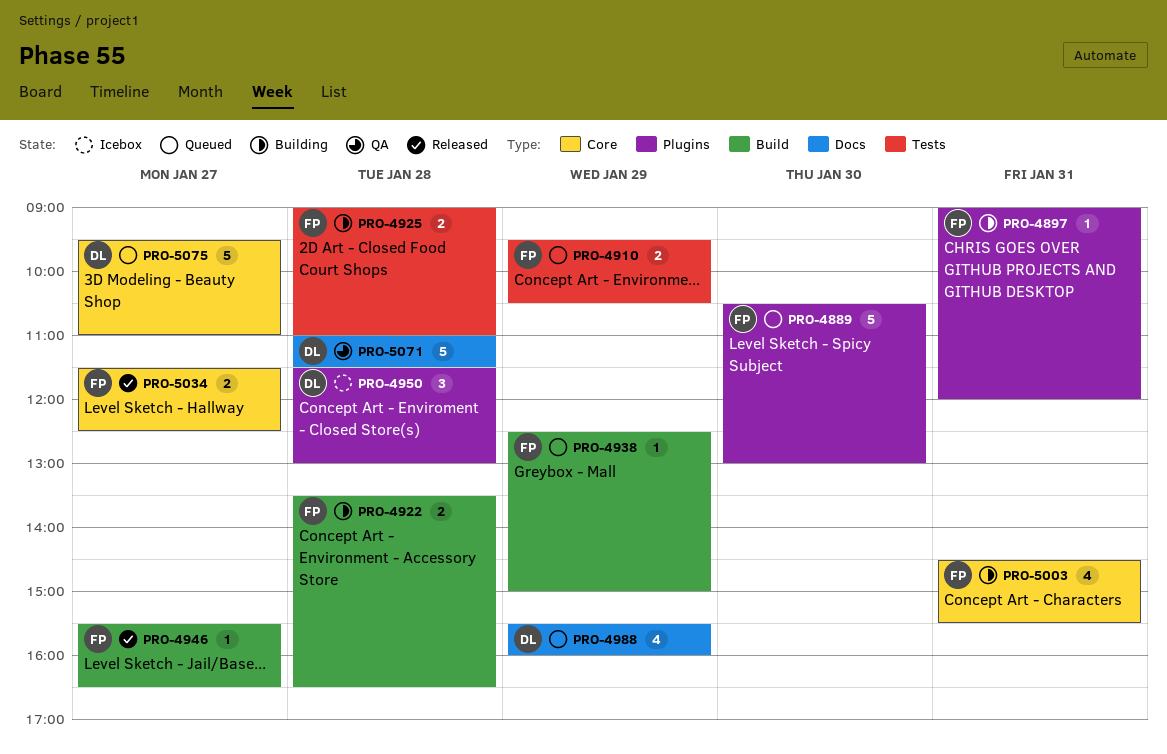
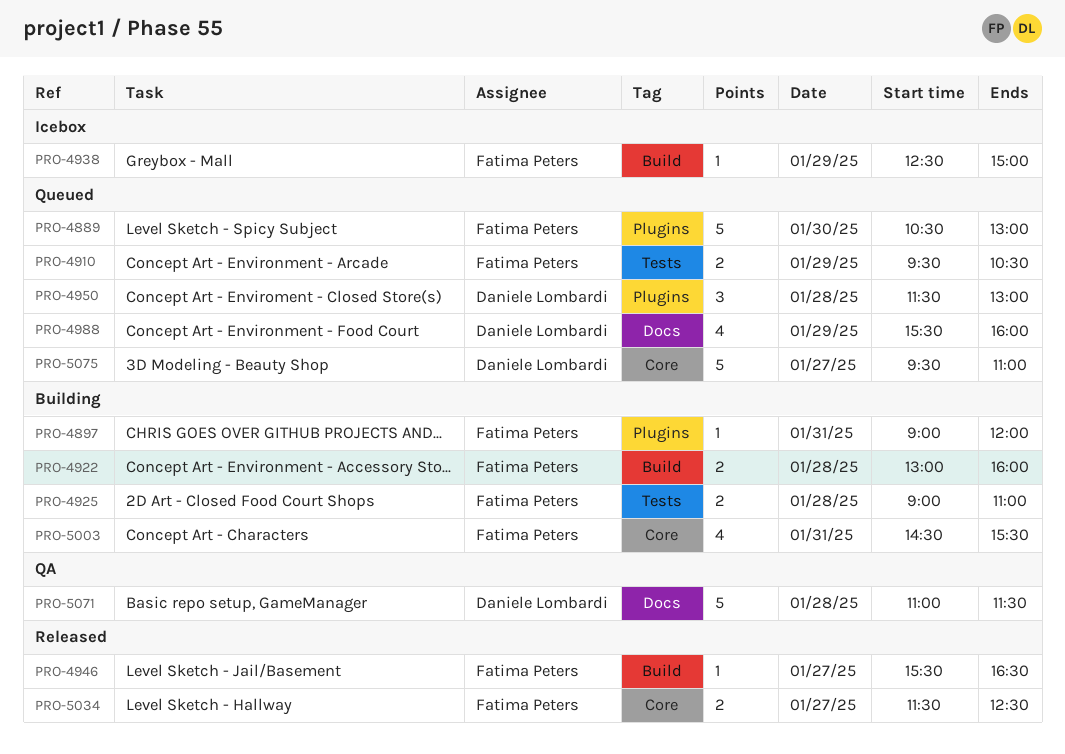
PRO-4922, begins: 13:30 -> 13:00
PRO-4922, ends: 16:30 -> 16:00
PRO-4938, status: Queued -> Icebox
PRO-4950, status: Icebox -> Queued

